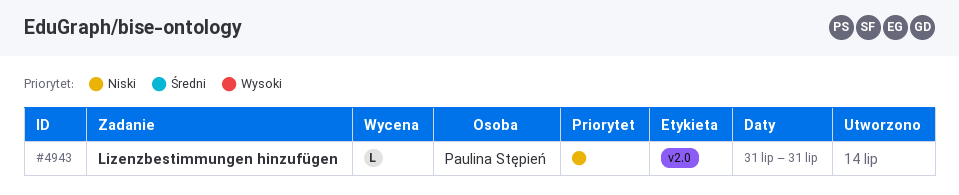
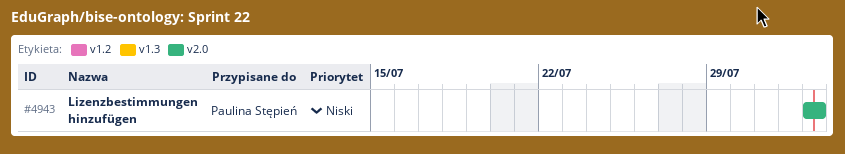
#4943, start: Jul 31 -> Aug 2
#4943, due: Jul 31 -> Aug 2

